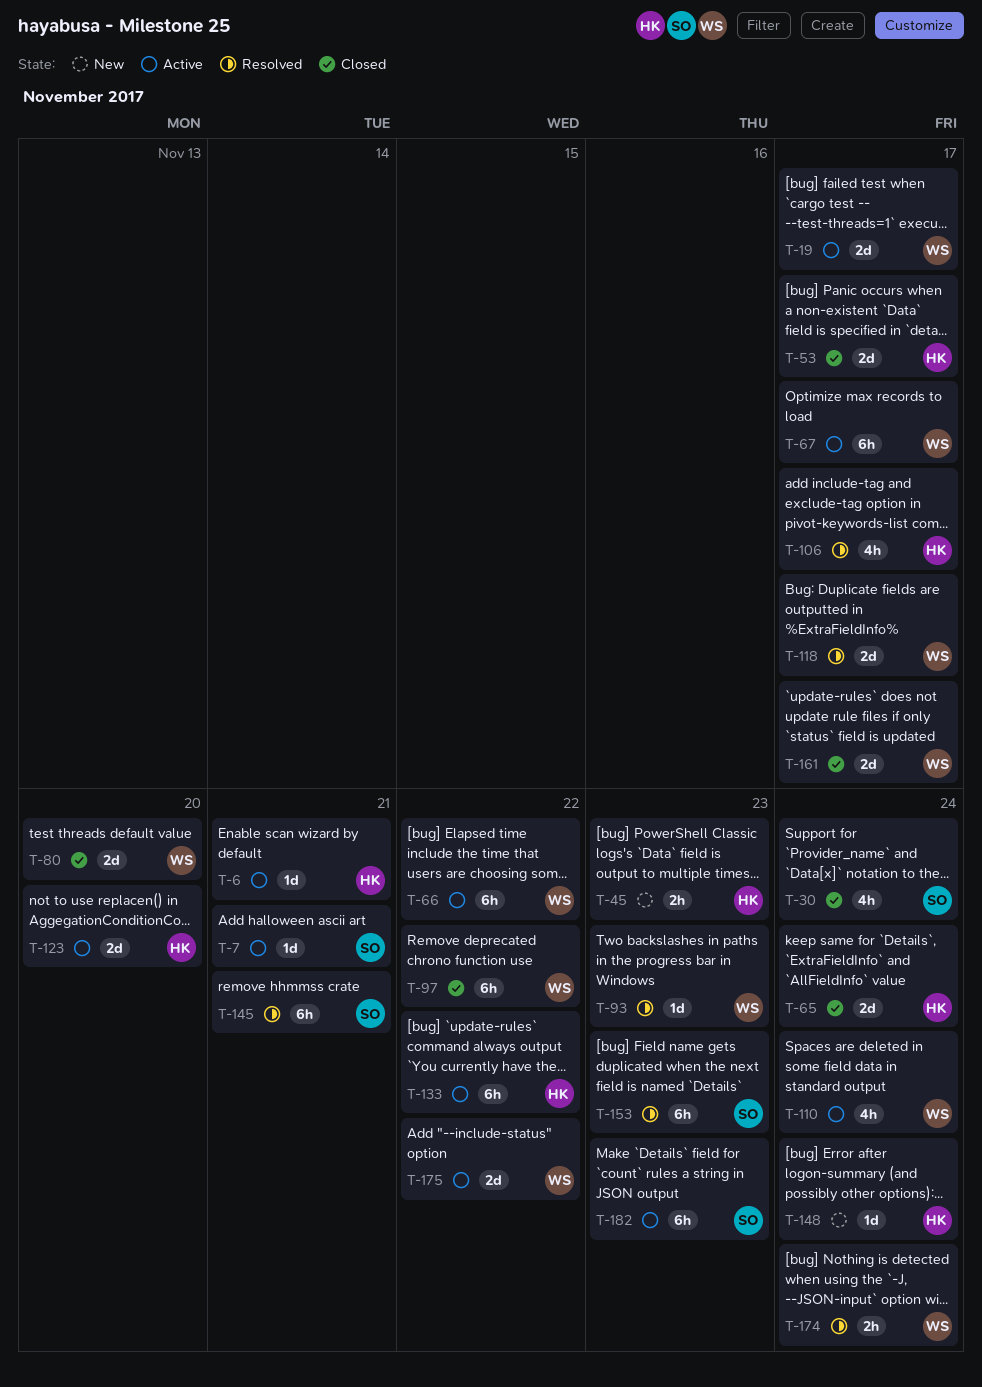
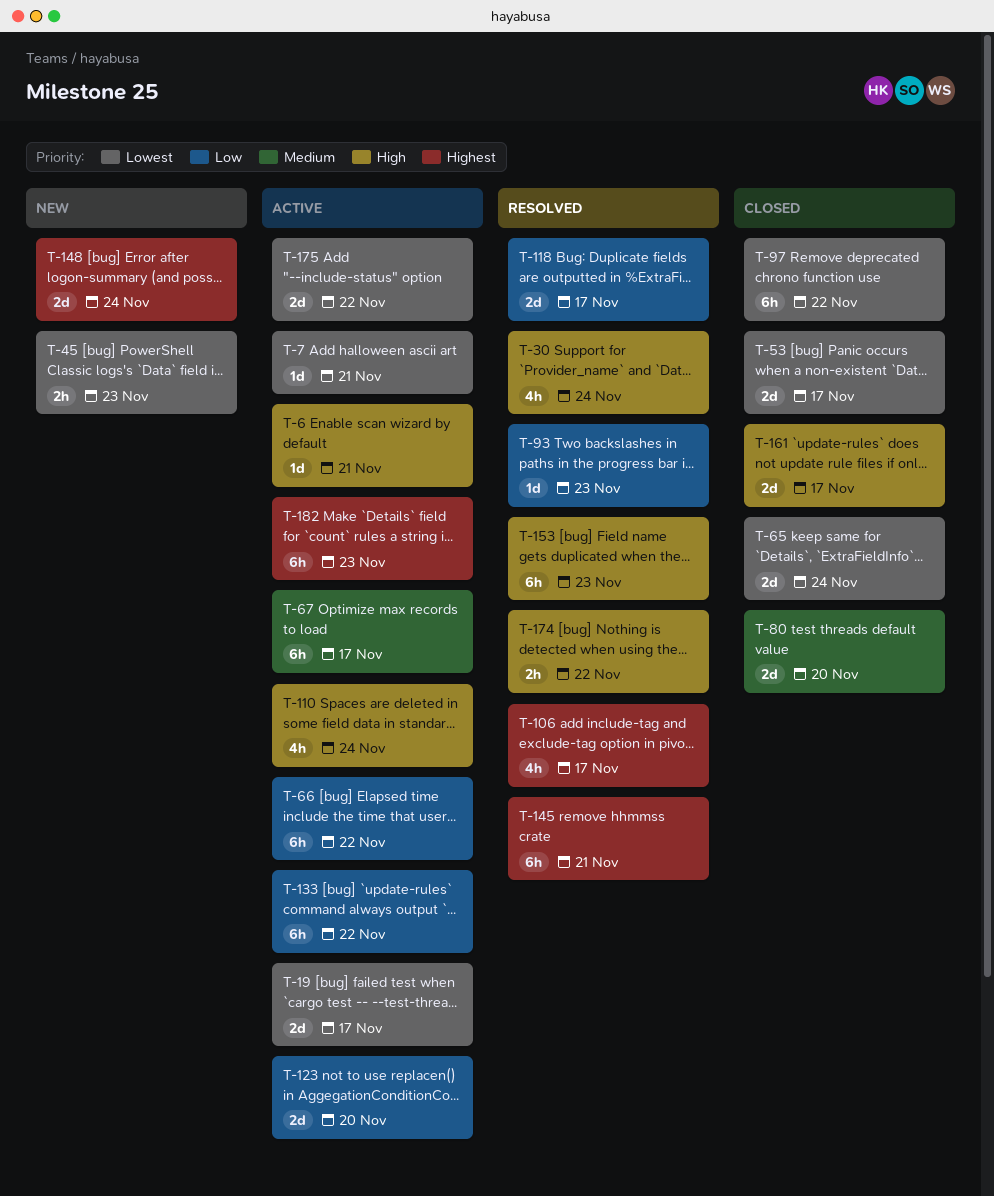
T-30, status: Closed -> Resolved
T-148, estimate: 1d -> 2d
T-174, due: Nov 24 -> Nov 22

